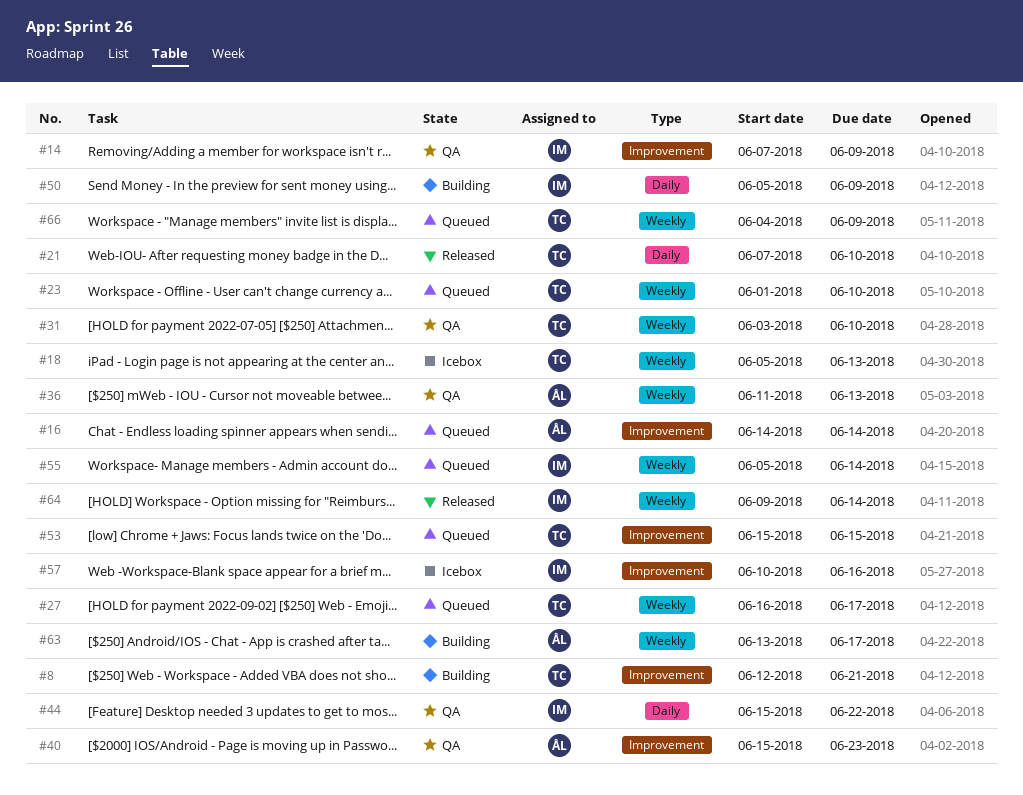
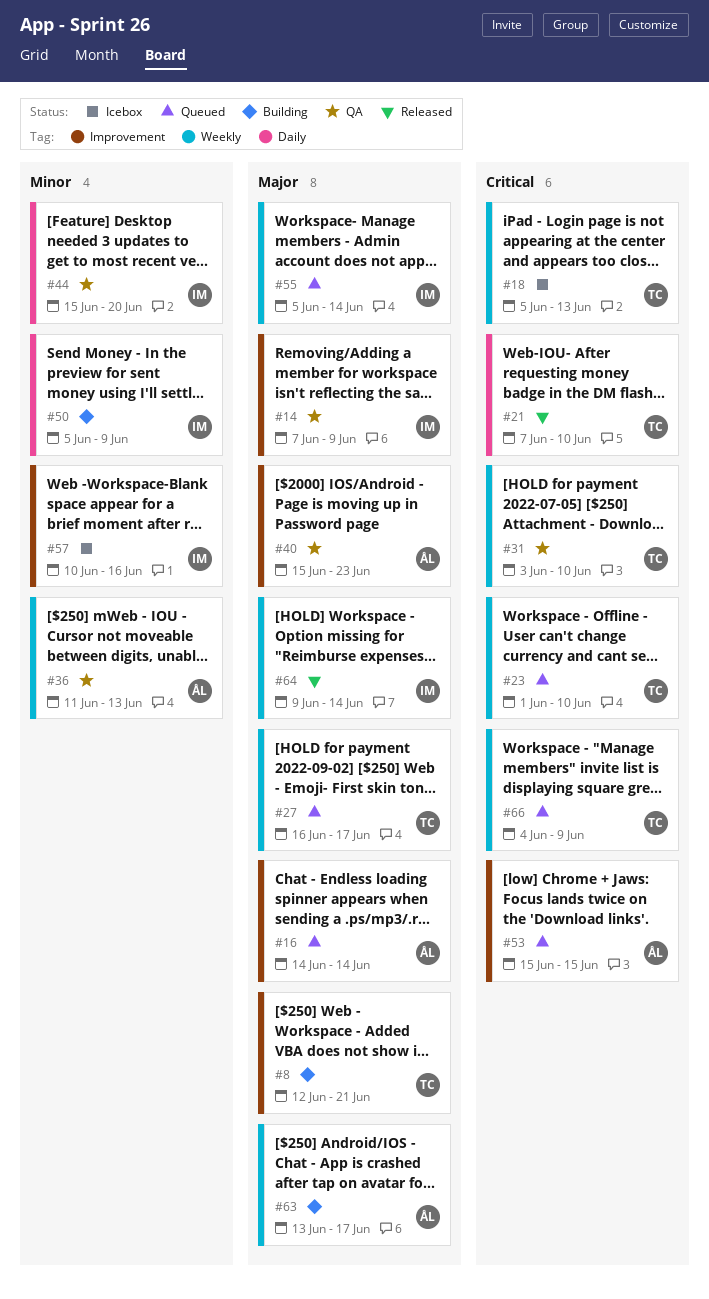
#44, due: Jun 22 -> Jun 20
#53, owner: TC -> ÅL

